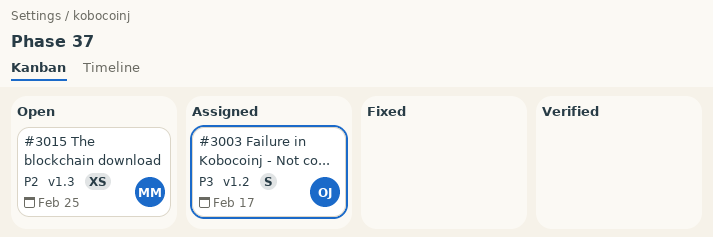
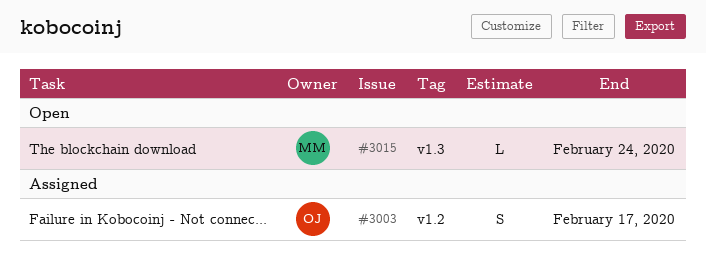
#3015, estimate: XS -> L
#3015, due: Feb 25 -> Feb 24

